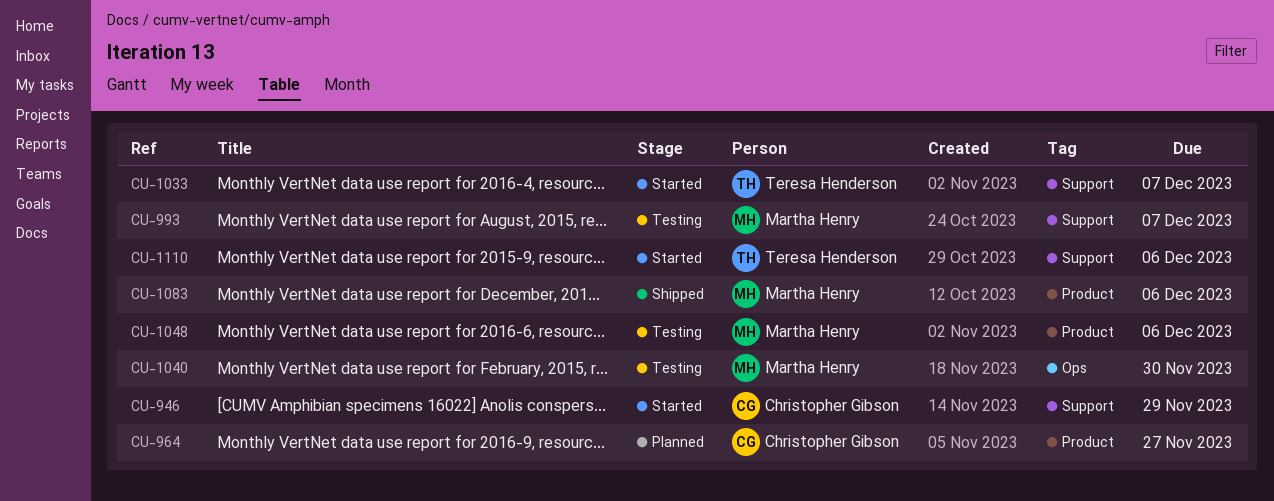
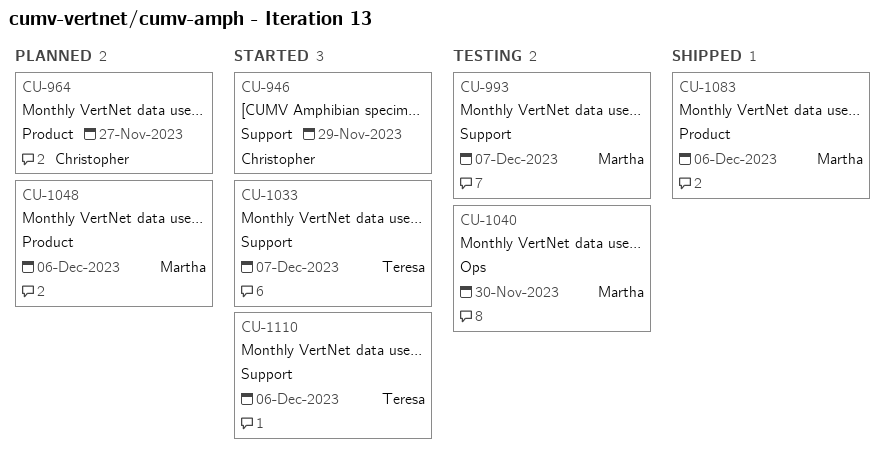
CU-1048, status: Testing -> Planned

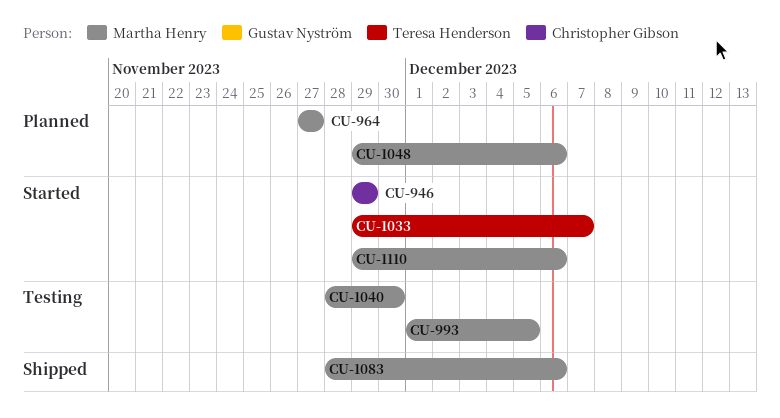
CU-964, owner: Christopher Gibson -> Martha Henry
CU-993, due: Dec 7 -> Dec 5
CU-1110, owner: Teresa Henderson -> Martha Henry

